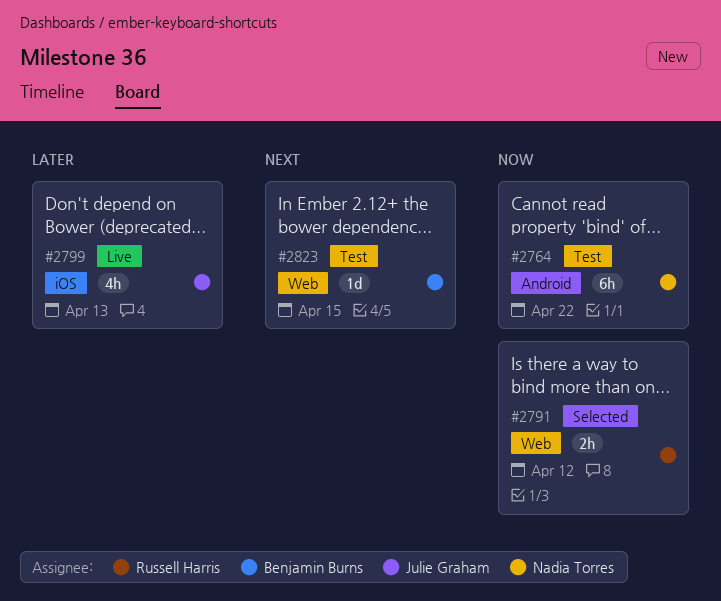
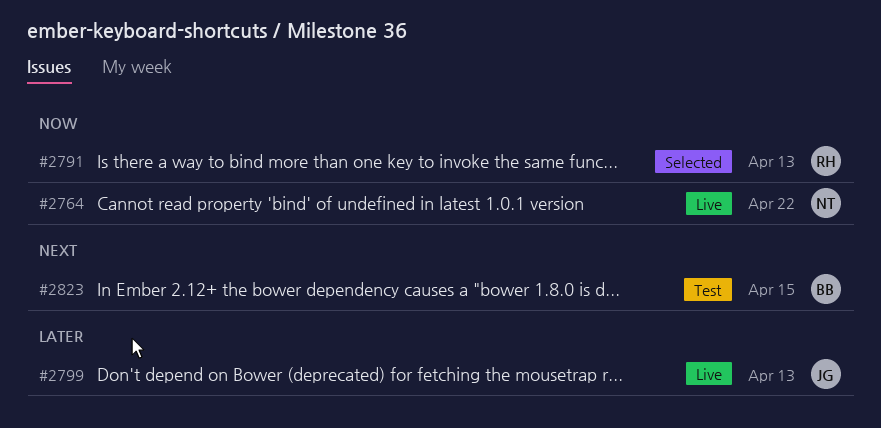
#2764, status: Test -> Live
#2791, due: Apr 12 -> Apr 13

